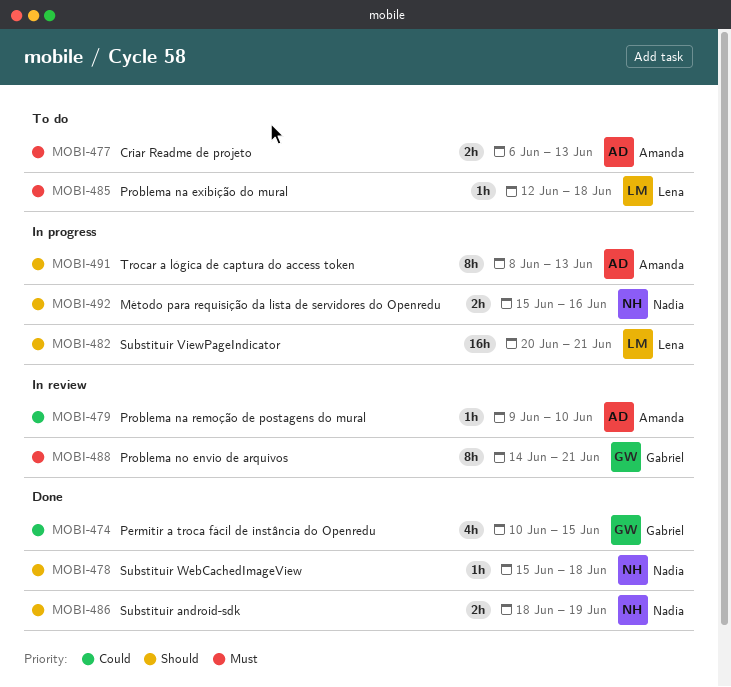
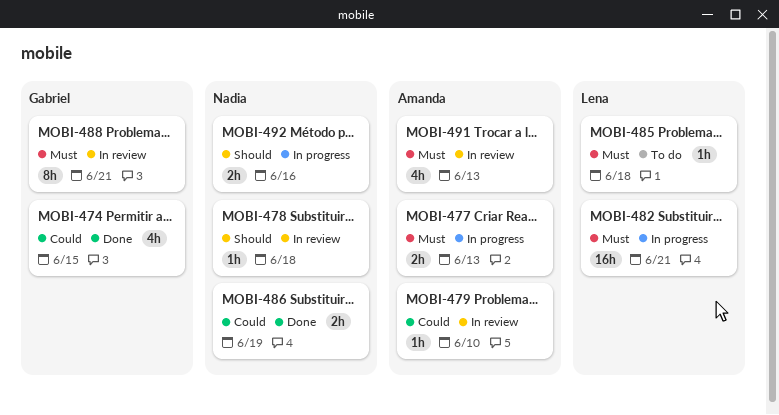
MOBI-477, status: To do -> In progress
MOBI-478, status: Done -> In review
MOBI-482, priority: Should -> Must
MOBI-486, priority: Should -> Could
MOBI-491, status: In progress -> In review
MOBI-491, priority: Should -> Must
MOBI-491, estimate: 8h -> 4h

